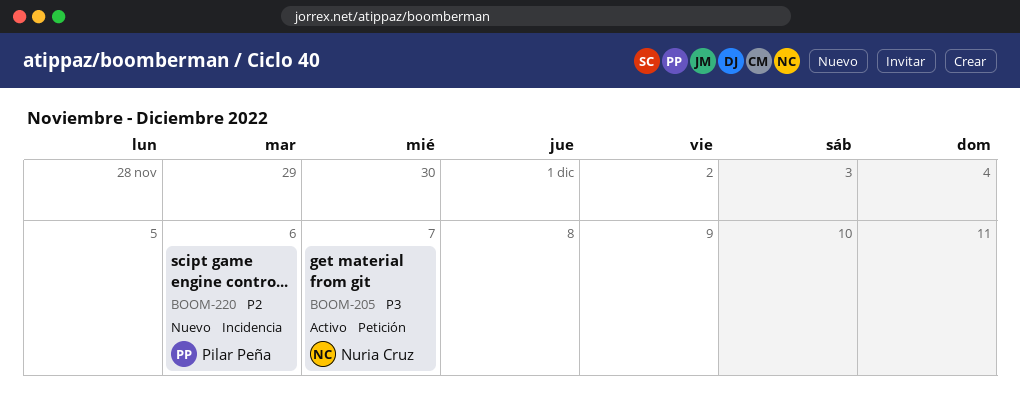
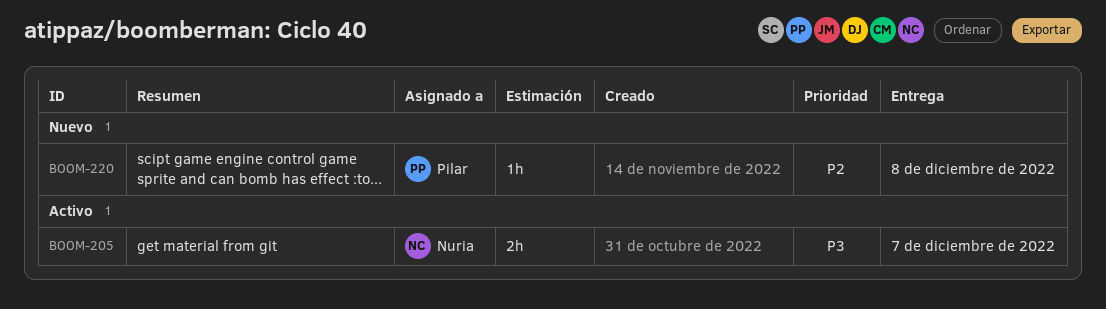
BOOM-220, due: Dec 6 -> Dec 8

